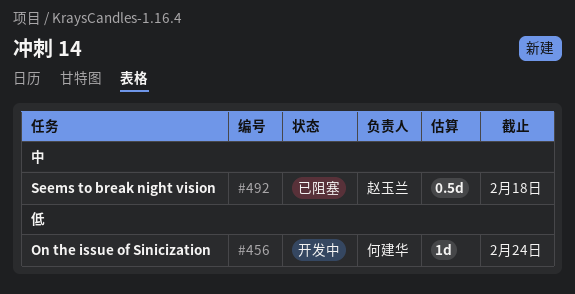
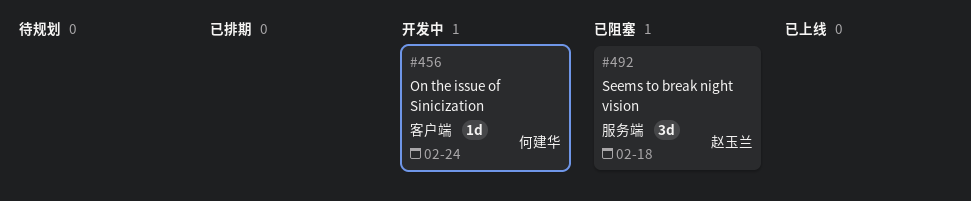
#492, estimate: 0.5d -> 3d

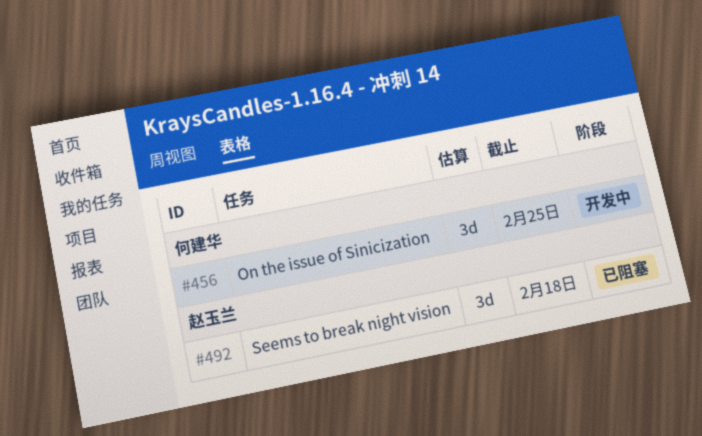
#456, estimate: 1d -> 3d
#456, due: Feb 24 -> Feb 25

